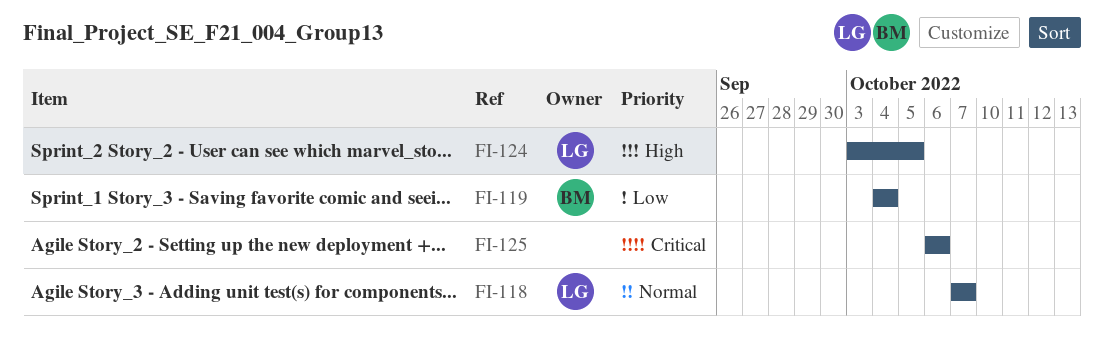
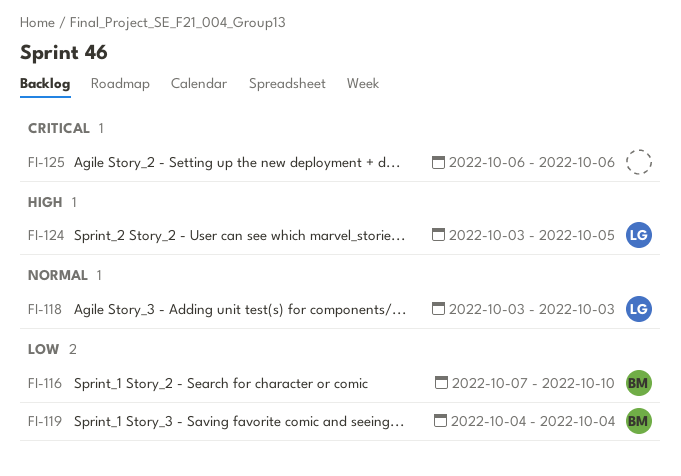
FI-116: none -> present
FI-118, start: Oct 7 -> Oct 3
FI-118, due: Oct 7 -> Oct 3

